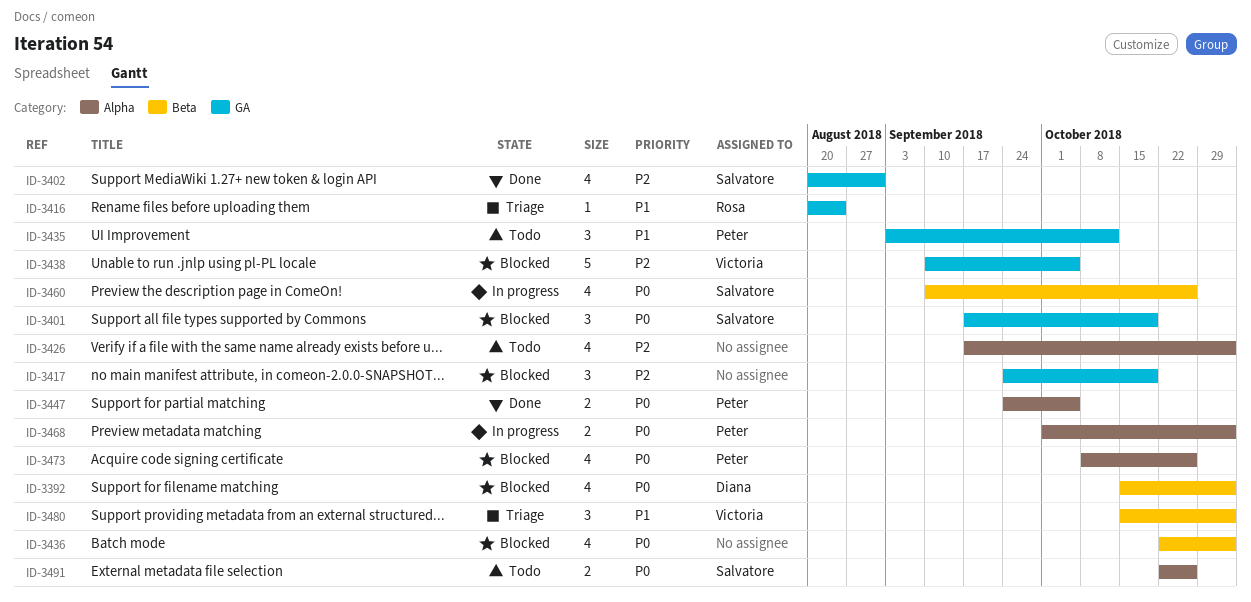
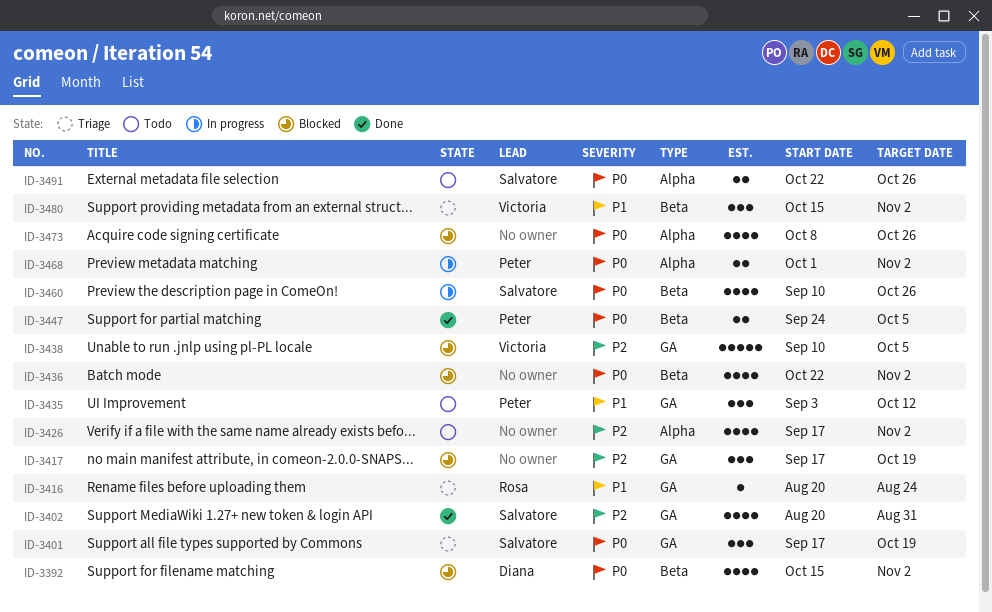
ID-3401, status: Blocked -> Triage
ID-3417, start: Sep 24 -> Sep 17
ID-3447, label: Alpha -> Beta
ID-3473, owner: Peter -> none

